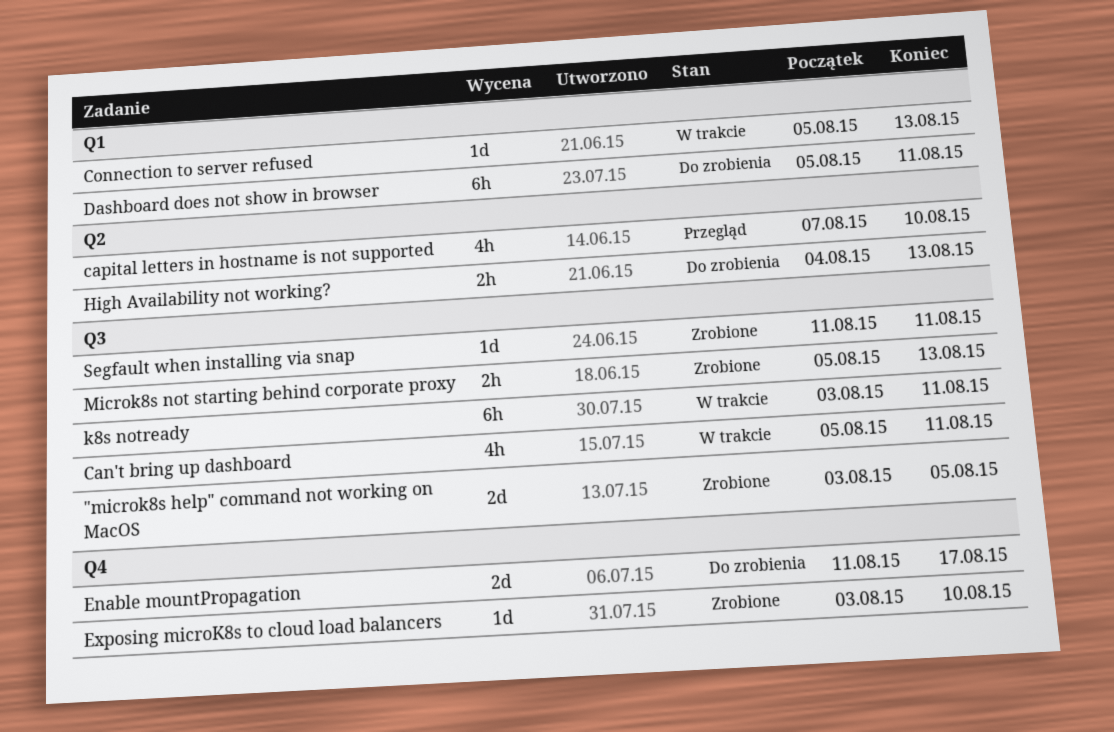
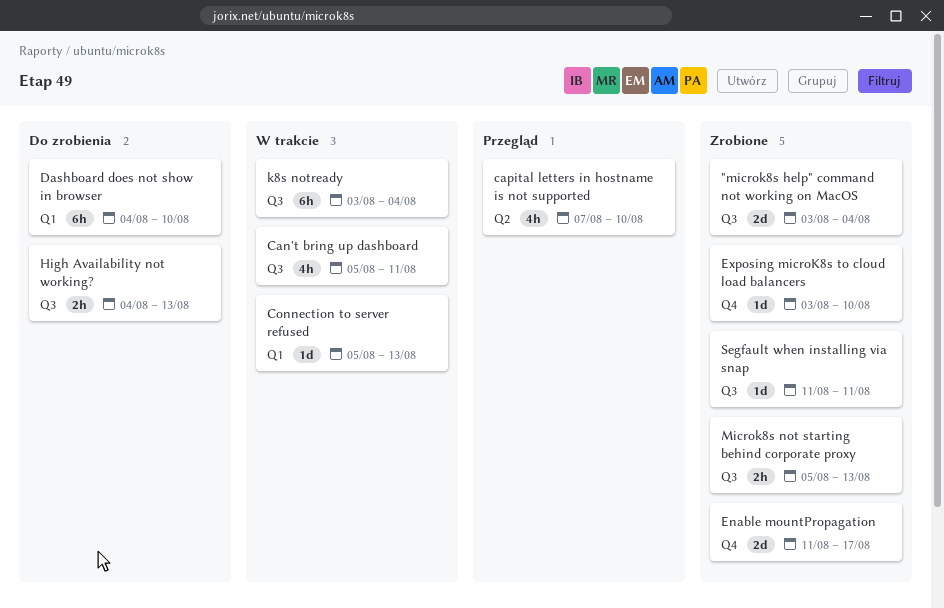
"microk8s help" command not working on MacOS, due: Aug 5 -> Aug 4
Dashboard does not show in browser, start: Aug 5 -> Aug 4
Dashboard does not show in browser, due: Aug 11 -> Aug 10
Enable mountPropagation, status: Do zrobienia -> Zrobione
High Availability not working?, label: Q2 -> Q3
k8s notready, due: Aug 11 -> Aug 4

